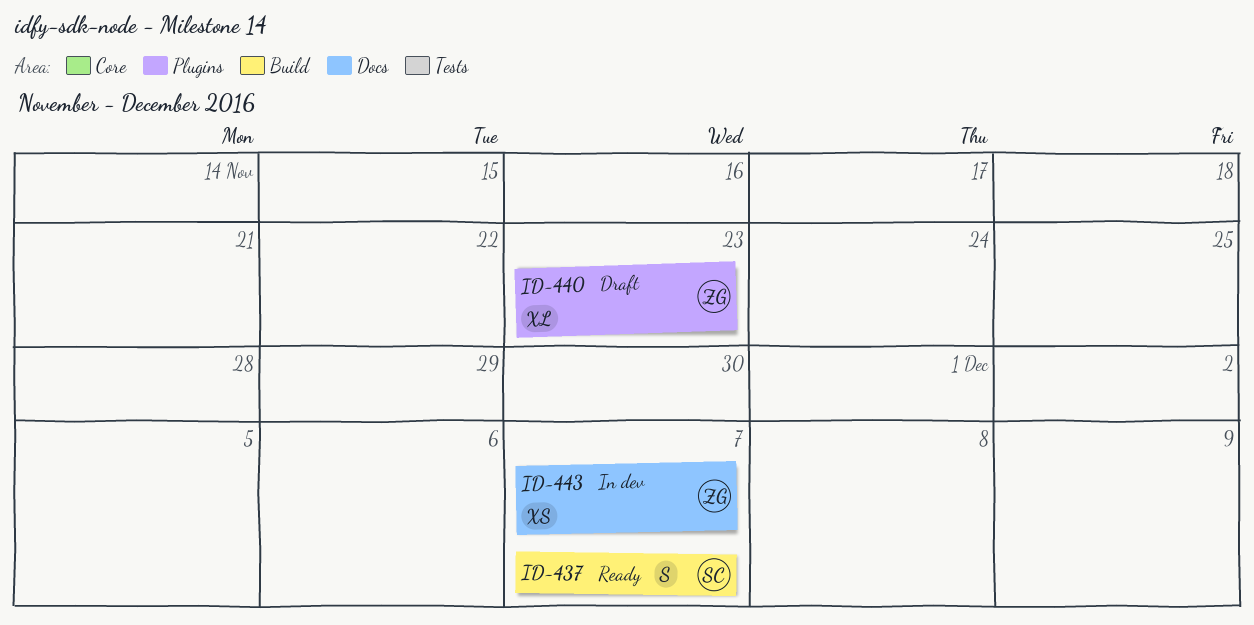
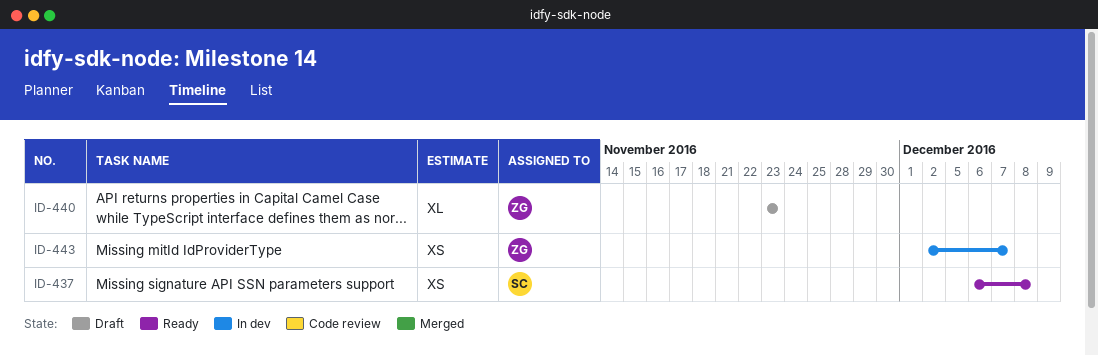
ID-437, estimate: S -> XS
ID-437, due: Dec 7 -> Dec 8

